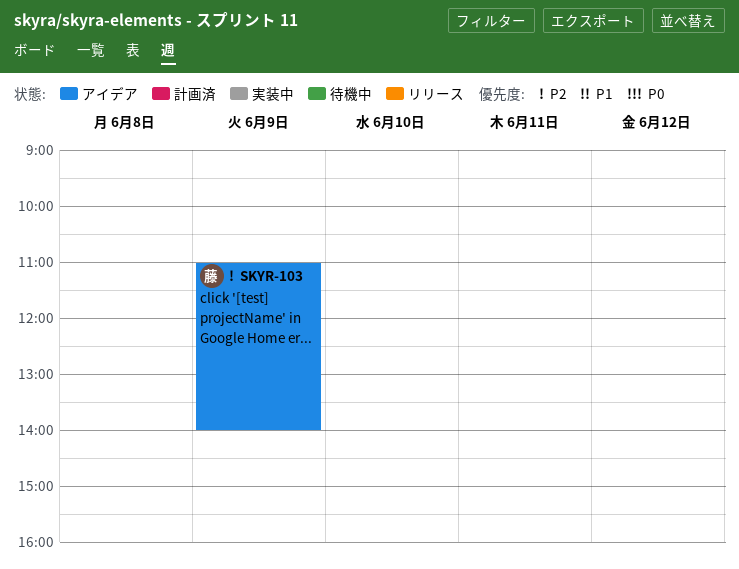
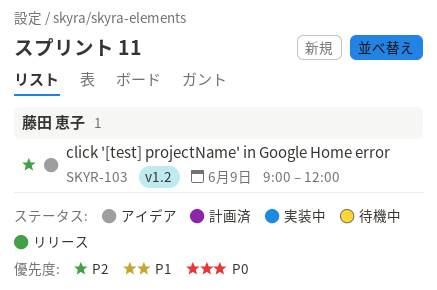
SKYR-103, begins: 11:00 -> 09:00
SKYR-103, ends: 14:00 -> 12:00

